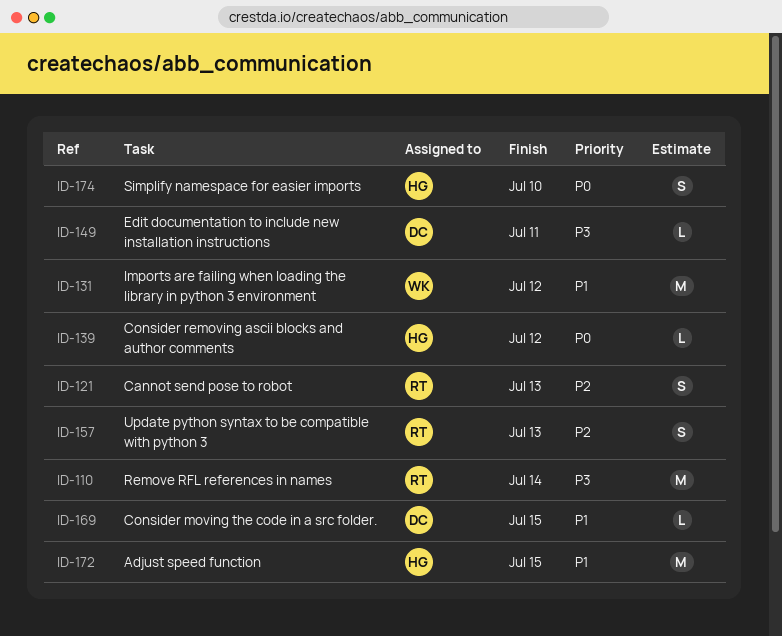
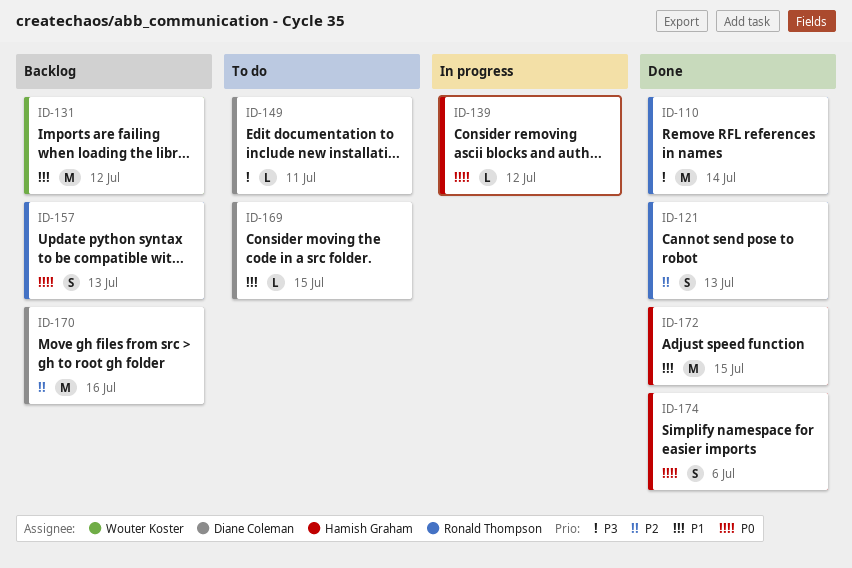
ID-157, priority: P2 -> P0
ID-170: none -> present
ID-174, due: Jul 10 -> Jul 6

